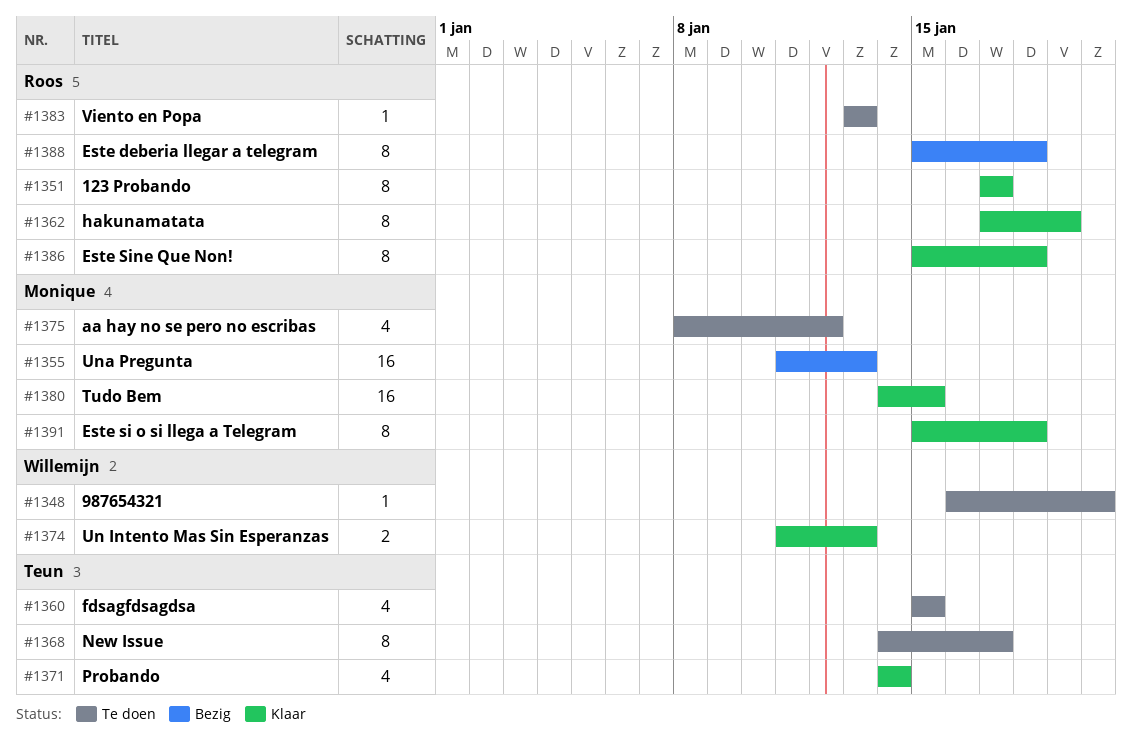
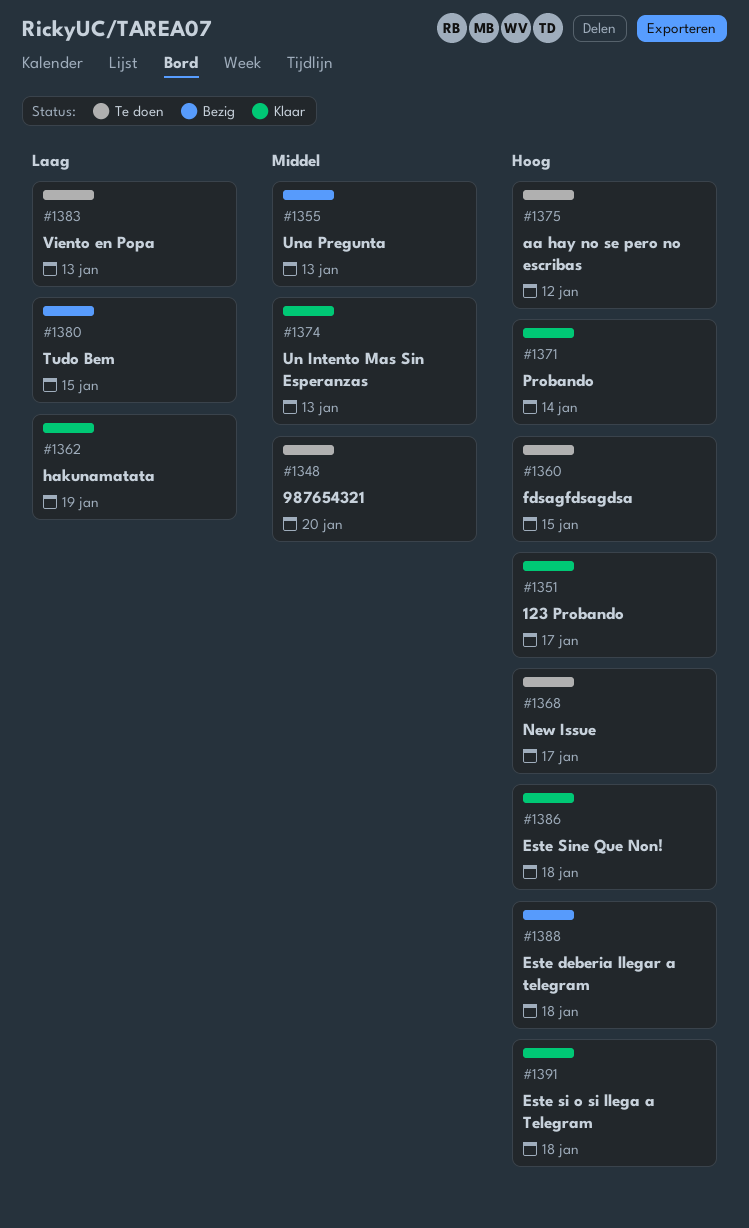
#1380, status: Klaar -> Bezig

